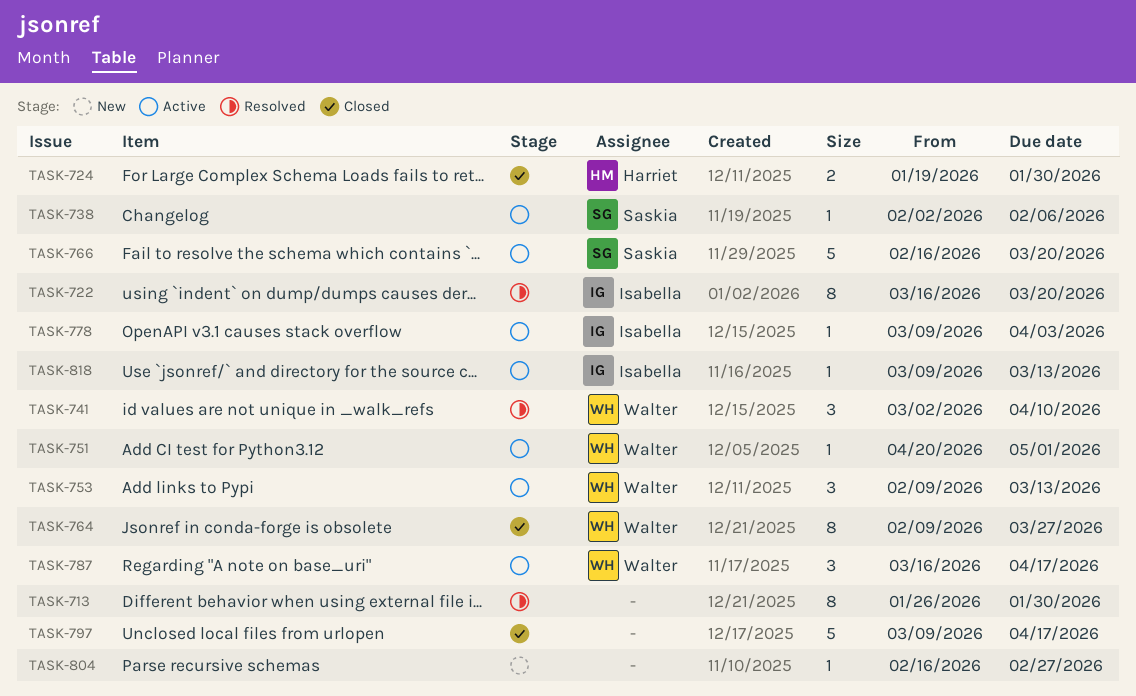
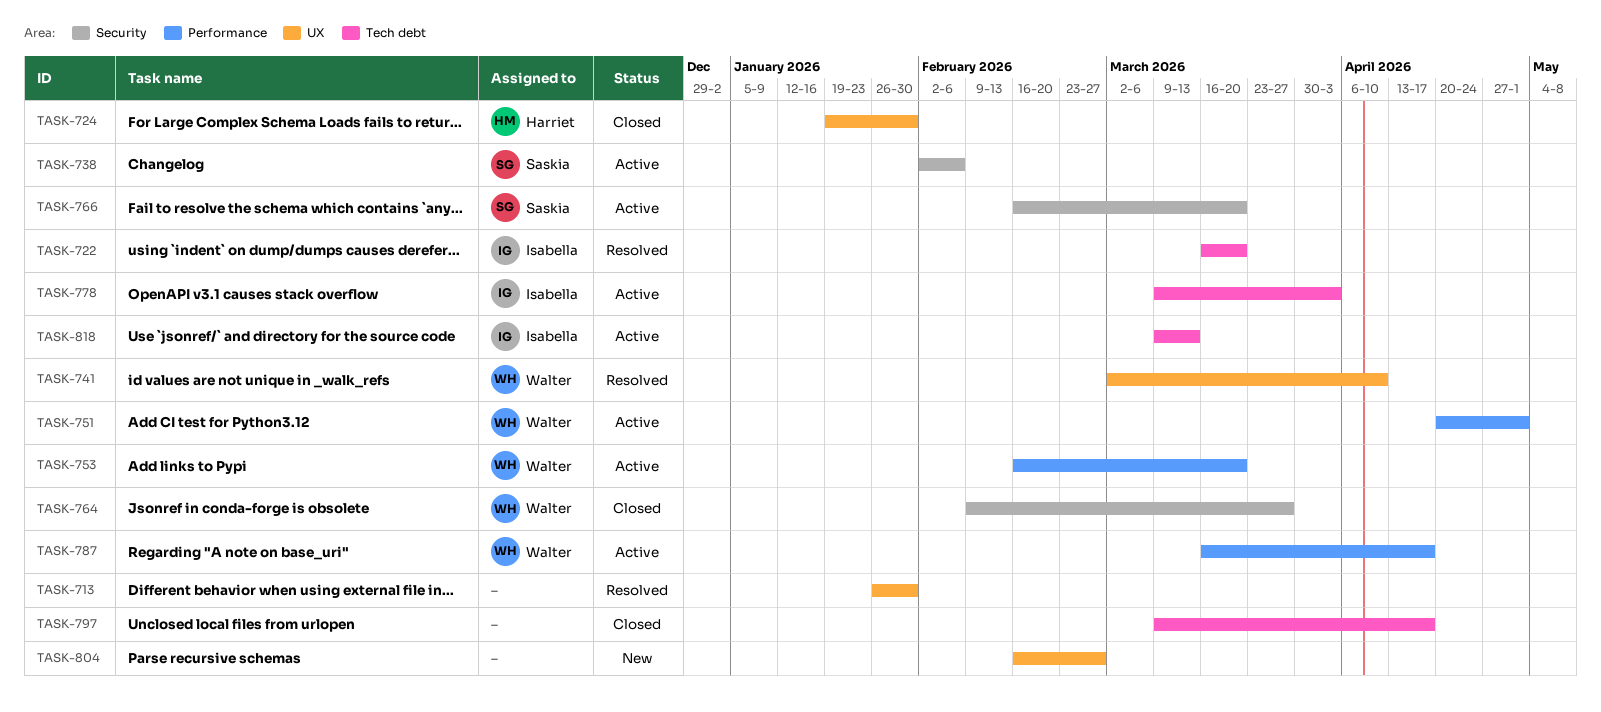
TASK-753, start: Feb 9 -> Feb 16
TASK-753, due: Mar 13 -> Mar 20

